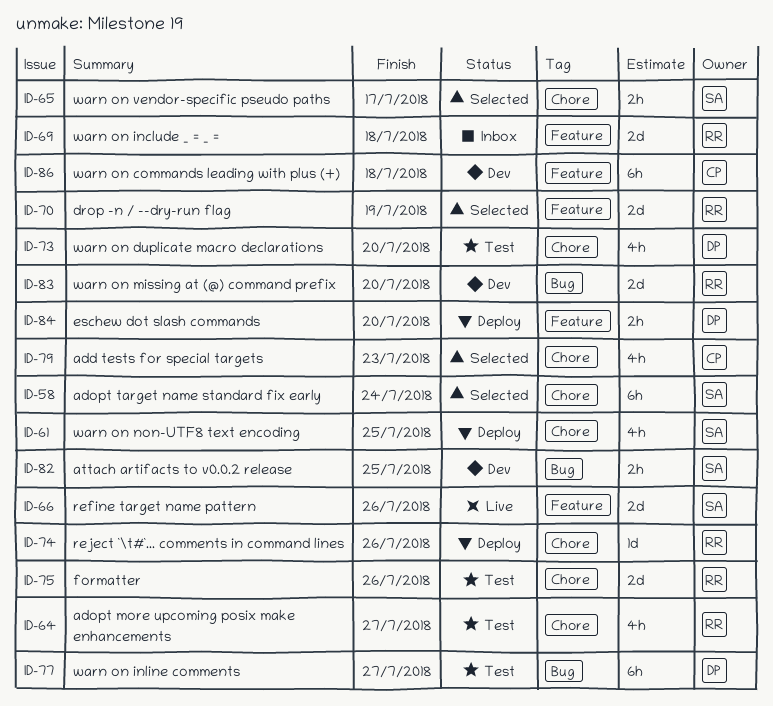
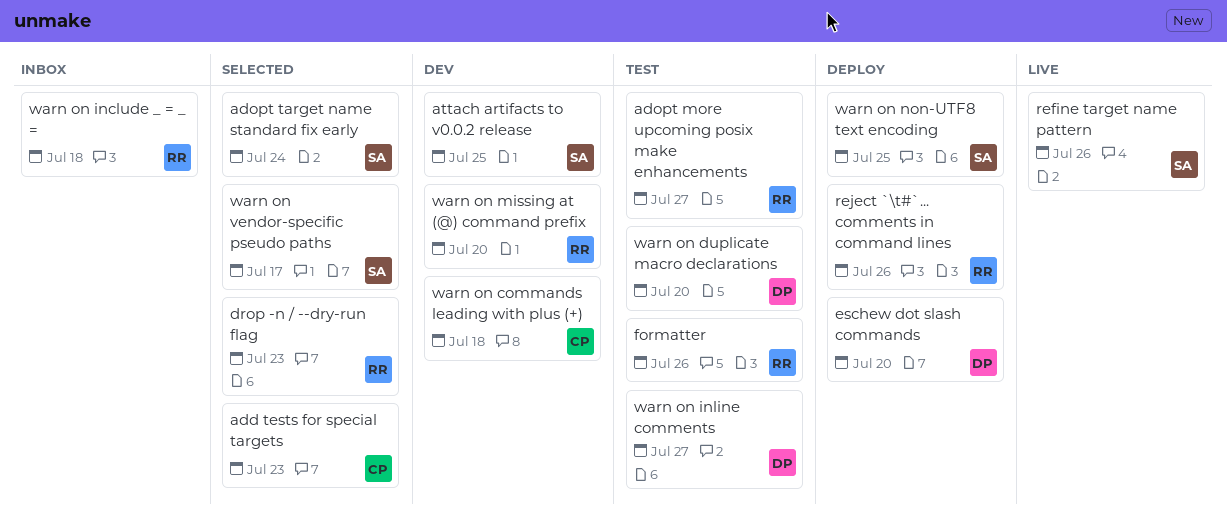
drop -n / --dry-run flag, due: Jul 19 -> Jul 23

